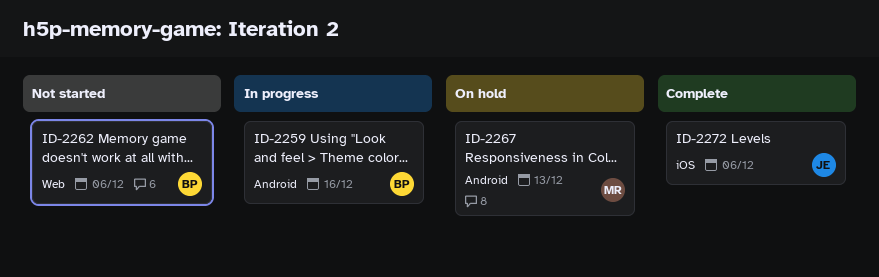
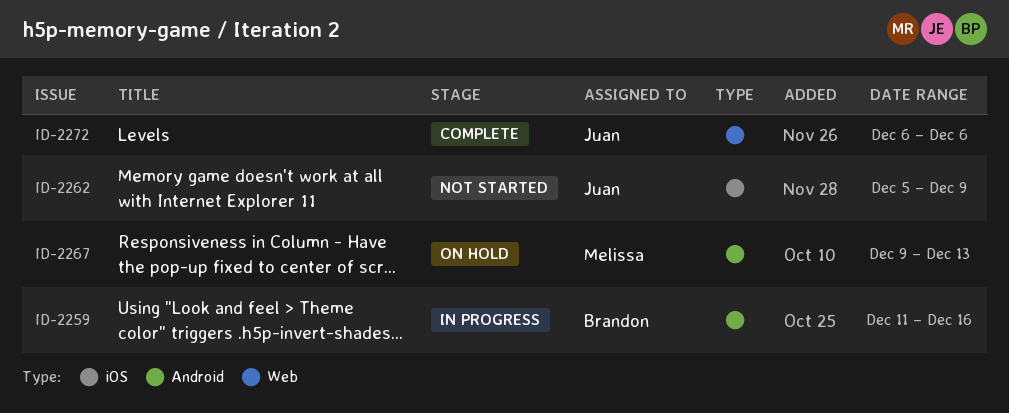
ID-2262, owner: Brandon -> Juan
ID-2262, label: Web -> iOS
ID-2262, due: Dec 6 -> Dec 9
ID-2272, label: iOS -> Web

